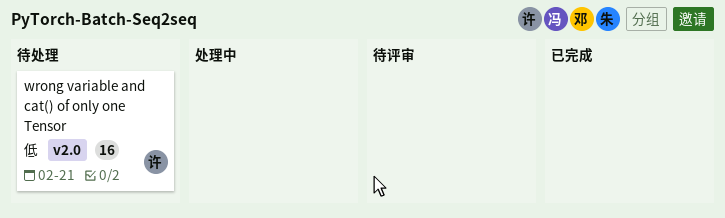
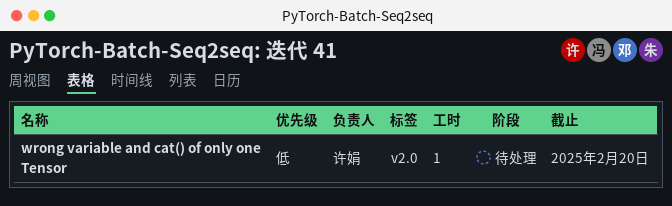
wrong variable and cat() of only one Tensor, estimate: 16 -> 1
wrong variable and cat() of only one Tensor, due: Feb 21 -> Feb 20

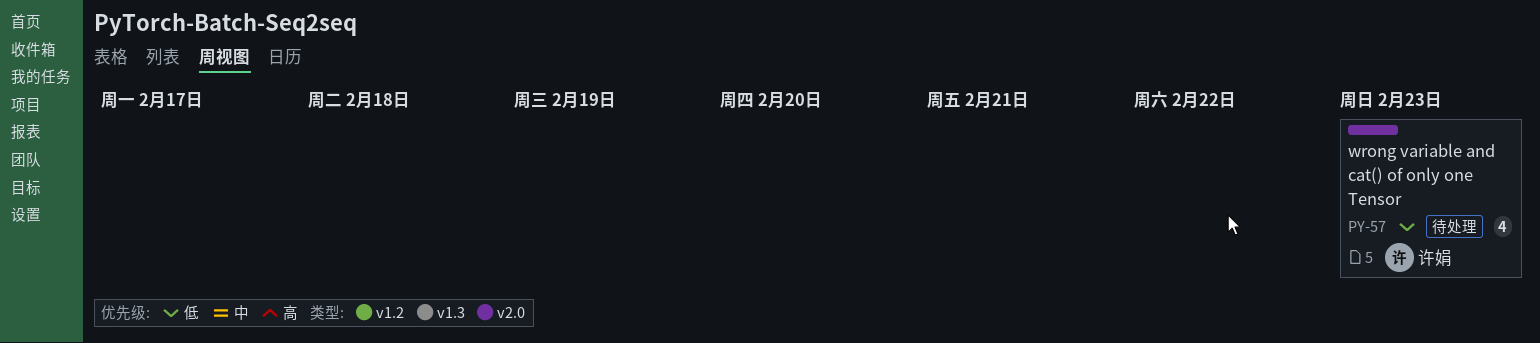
wrong variable and cat() of only one Tensor, estimate: 1 -> 4
wrong variable and cat() of only one Tensor, due: Feb 20 -> Feb 23

